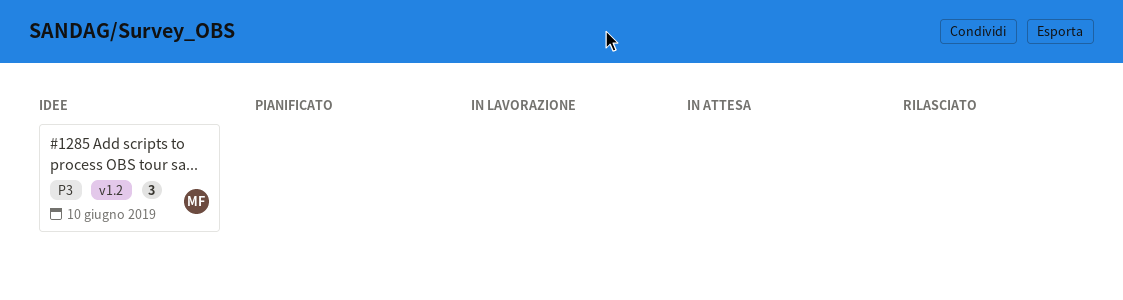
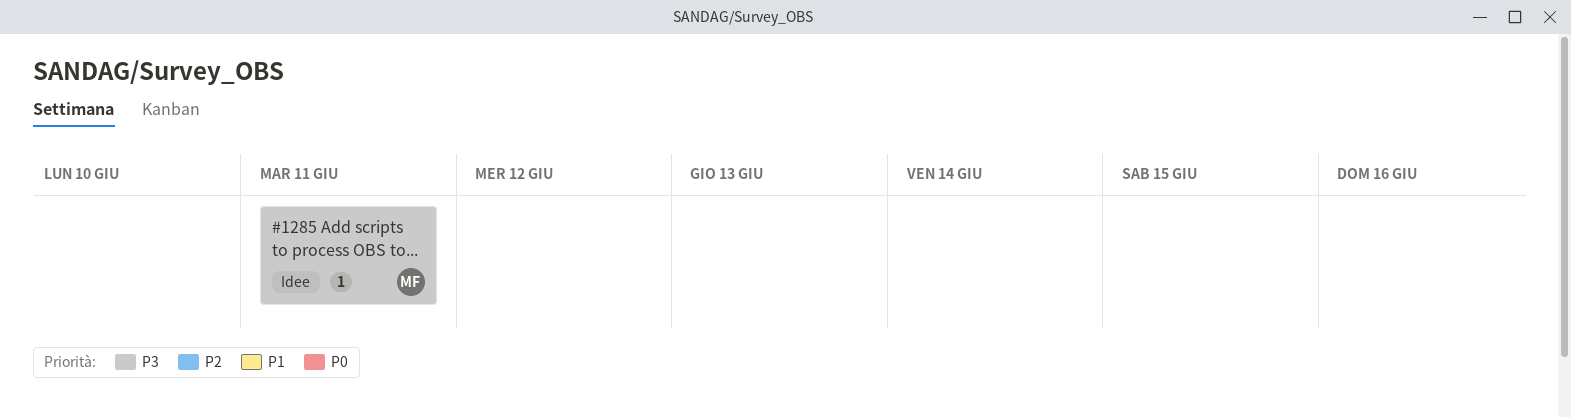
#1285, estimate: 3 -> 1
#1285, due: Jun 10 -> Jun 11

